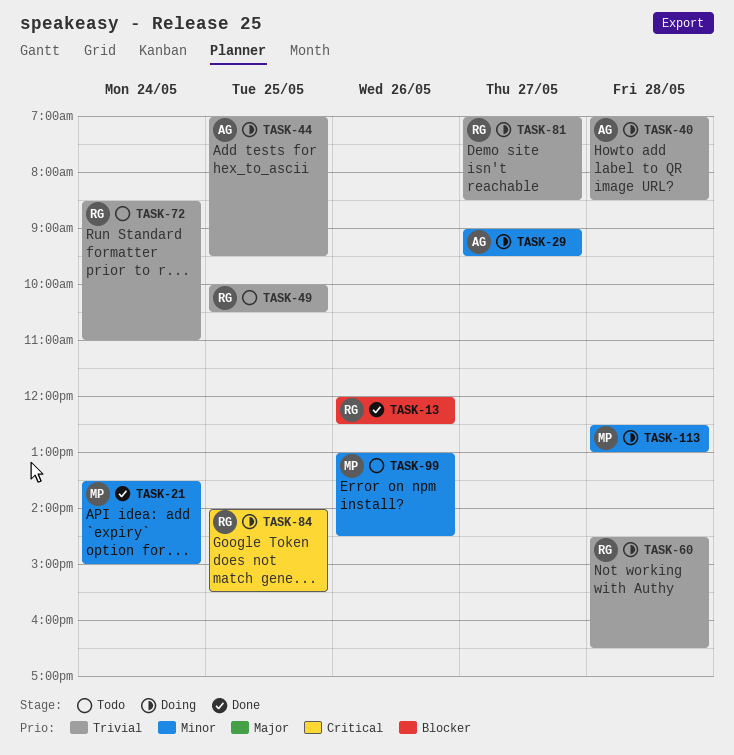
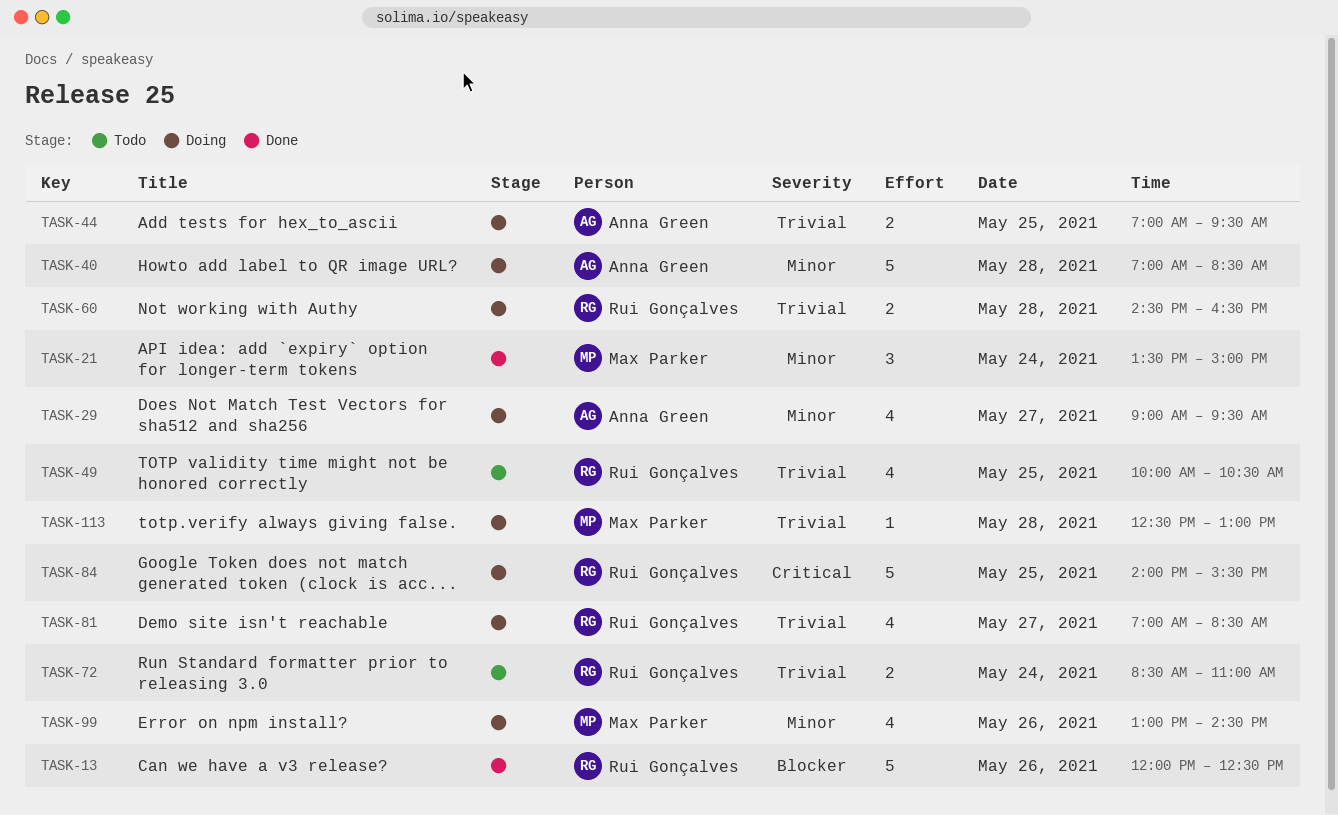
TASK-40, priority: Trivial -> Minor
TASK-99, status: Todo -> Doing
TASK-113, priority: Minor -> Trivial

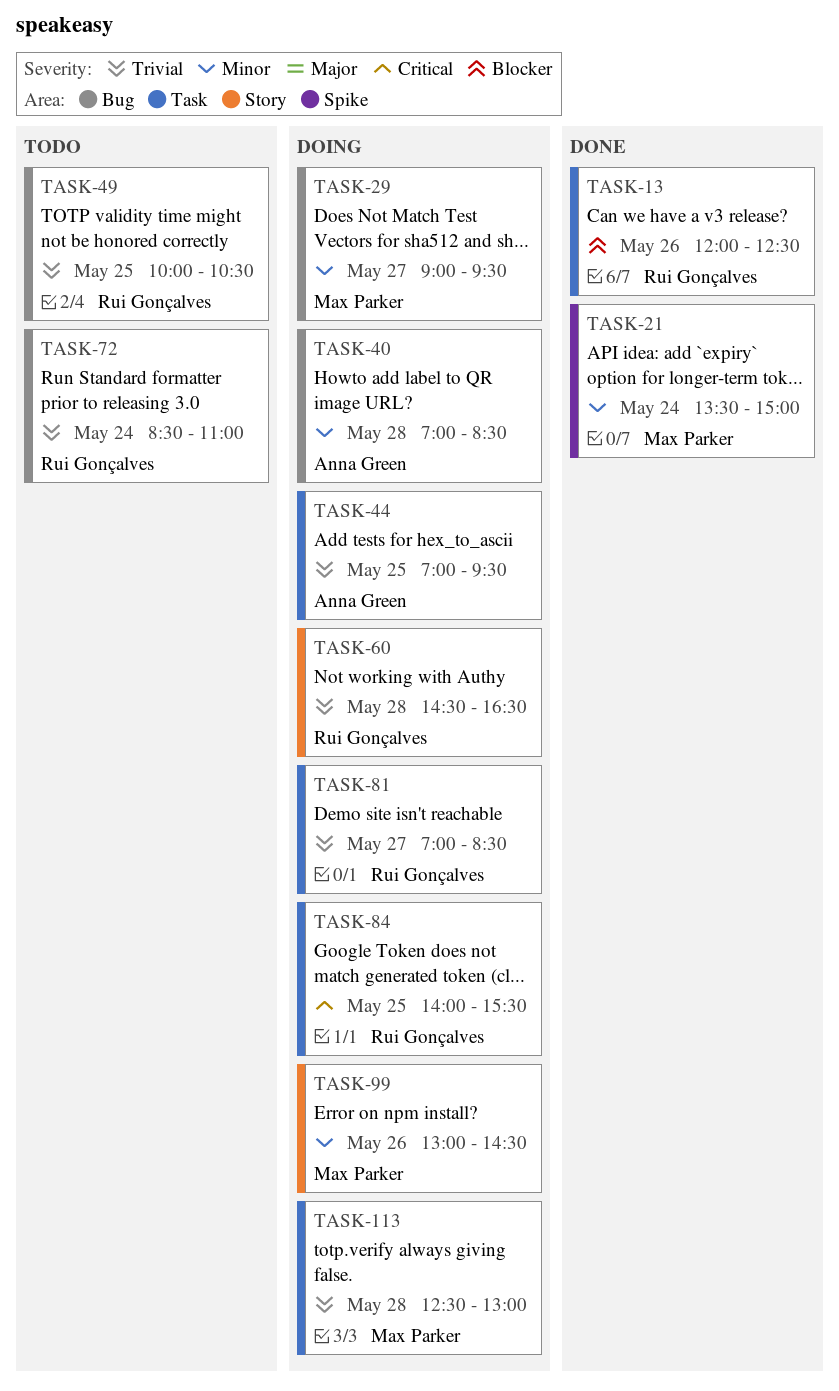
TASK-29, owner: Anna Green -> Max Parker

